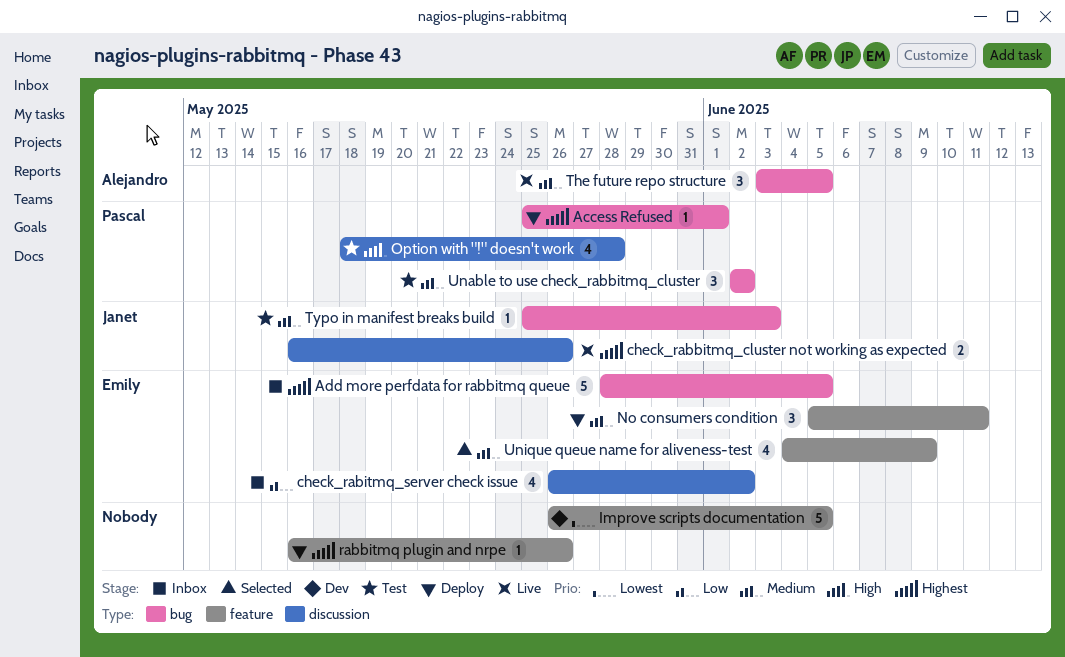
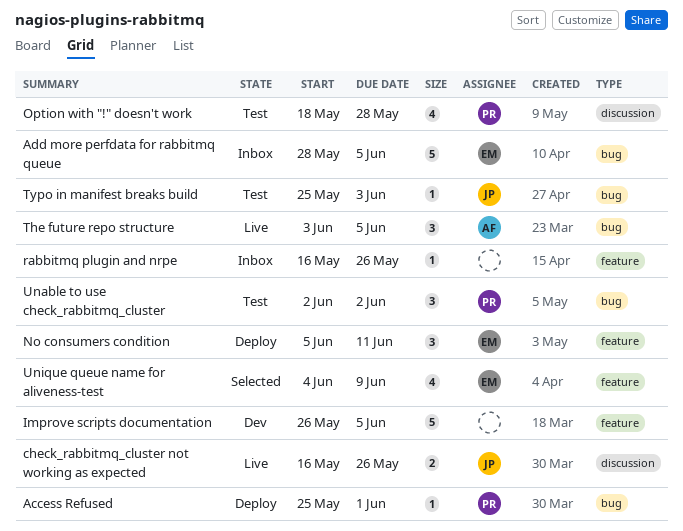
check_rabitmq_server check issue: present -> none
rabbitmq plugin and nrpe, status: Deploy -> Inbox

